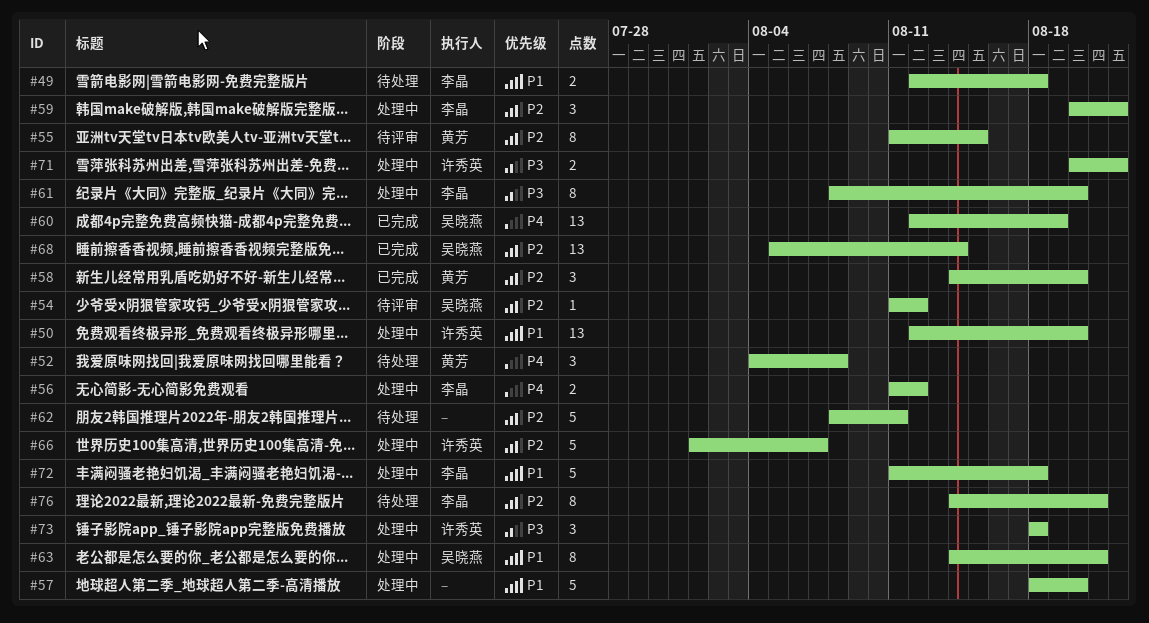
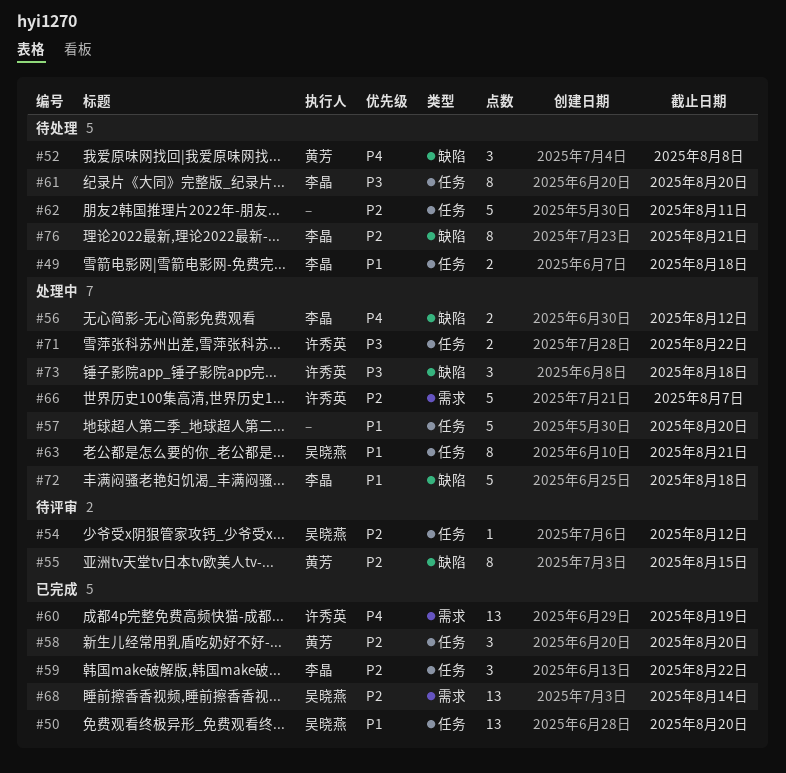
#50, status: 处理中 -> 已完成
#50, owner: 许秀英 -> 吴晓燕
#59, status: 处理中 -> 已完成
#60, owner: 吴晓燕 -> 许秀英
#61, status: 处理中 -> 待处理

